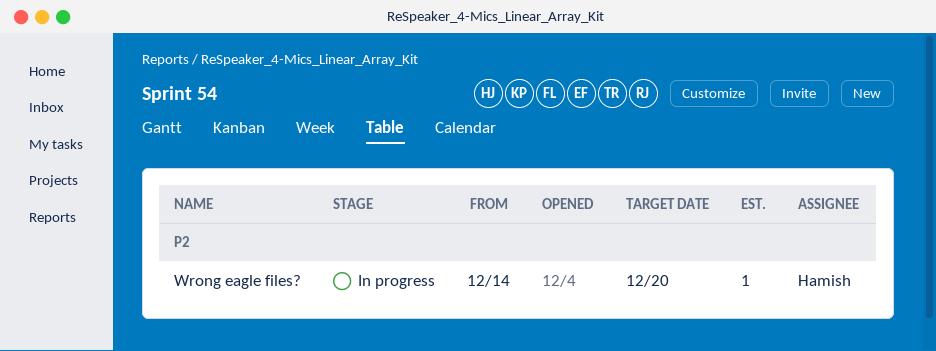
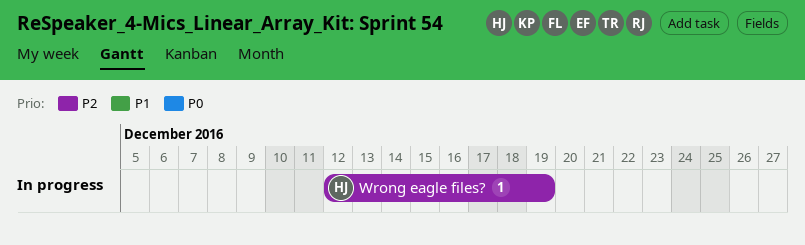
Wrong eagle files?, start: Dec 14 -> Dec 12
Wrong eagle files?, due: Dec 20 -> Dec 19

